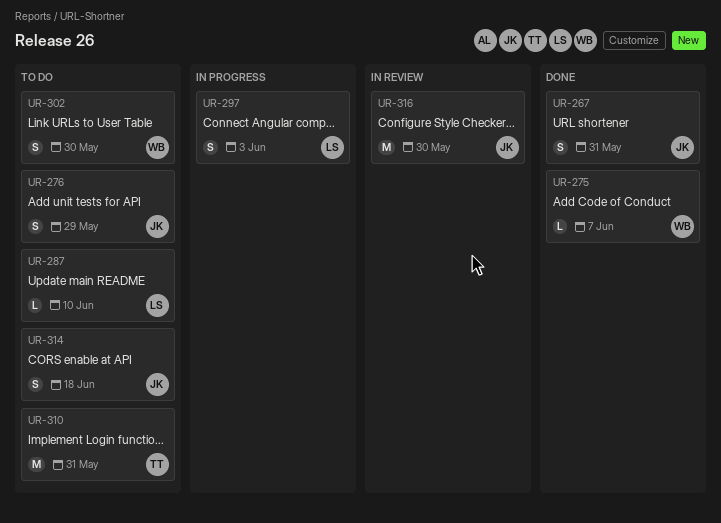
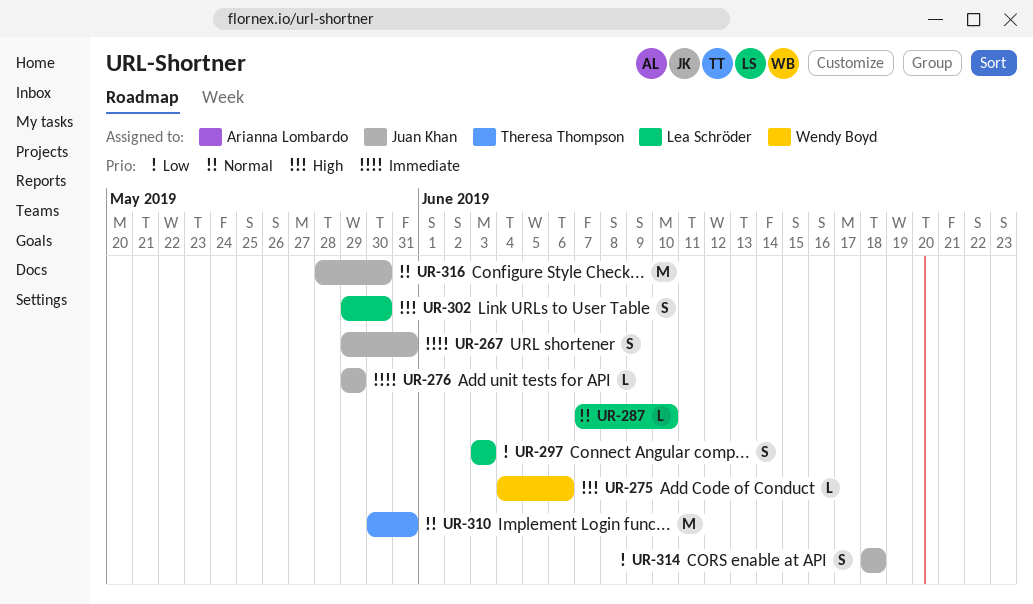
UR-275, due: Jun 7 -> Jun 6
UR-276, estimate: S -> L
UR-302, owner: Wendy Boyd -> Lea Schröder

